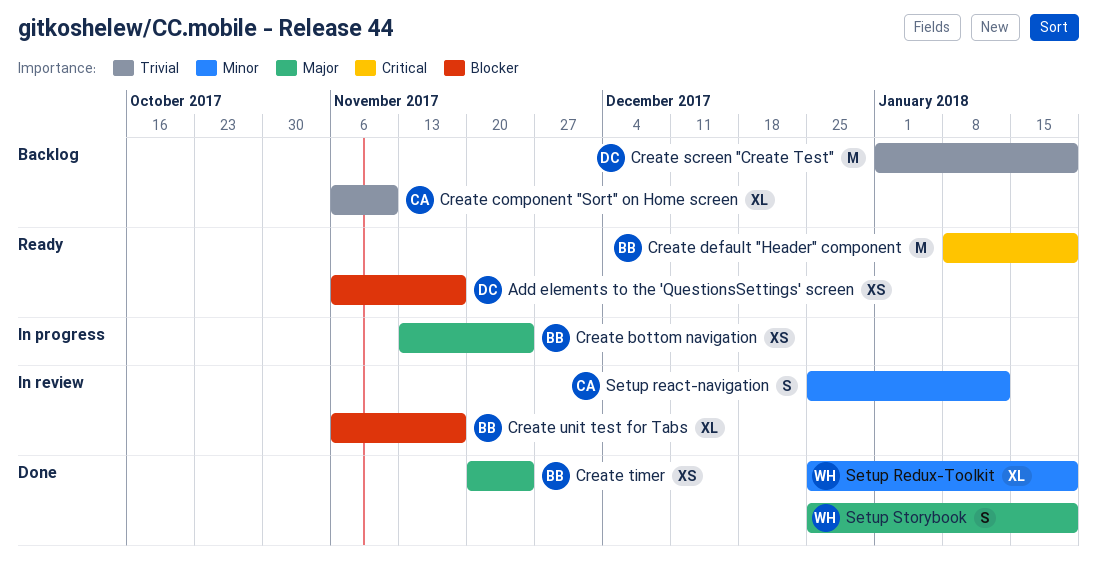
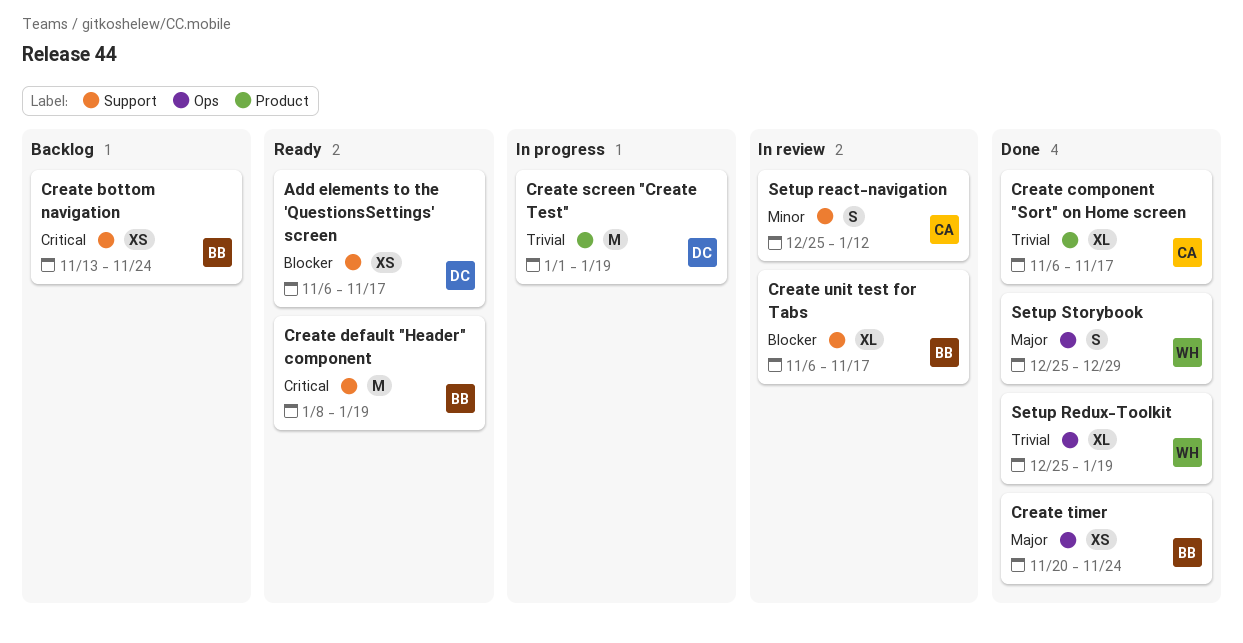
Create bottom navigation, status: In progress -> Backlog
Create bottom navigation, priority: Major -> Critical
Create component "Sort" on Home screen, status: Backlog -> Done
Create component "Sort" on Home screen, due: Nov 10 -> Nov 17
Create screen "Create Test", status: Backlog -> In progress
Setup Redux-Toolkit, priority: Minor -> Trivial
Setup Storybook, due: Jan 19 -> Dec 29

